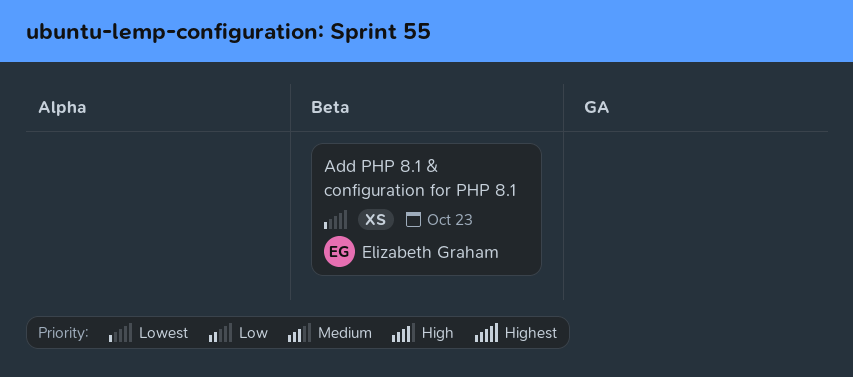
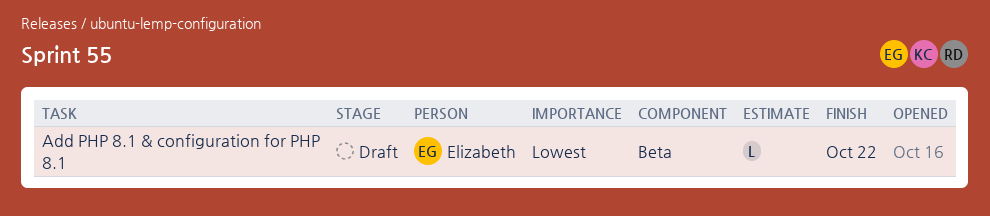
Add PHP 8.1 & configuration for PHP 8.1, estimate: XS -> L
Add PHP 8.1 & configuration for PHP 8.1, due: Oct 23 -> Oct 22

